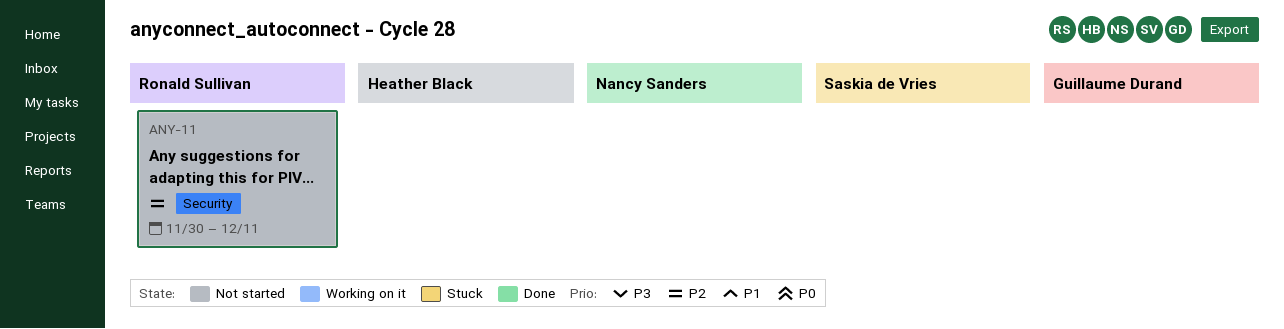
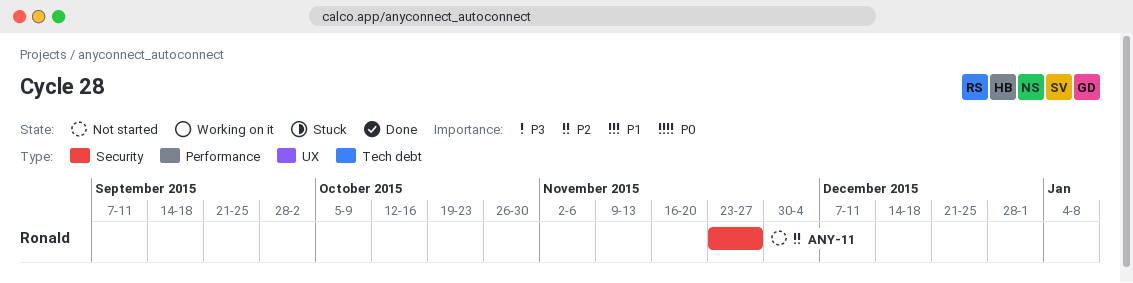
ANY-11, start: Nov 30 -> Nov 23
ANY-11, due: Dec 11 -> Nov 27

